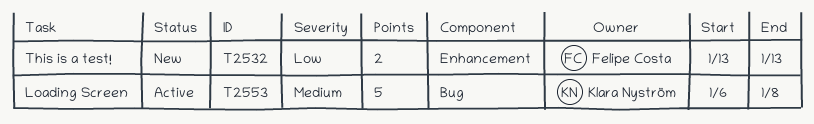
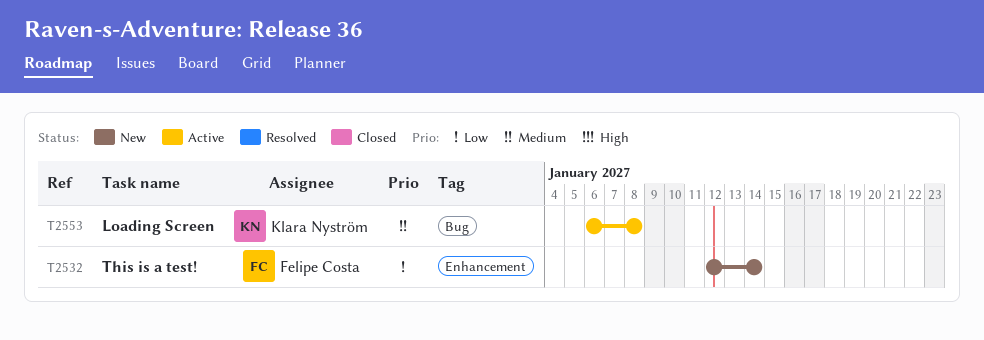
T2532, start: Jan 13 -> Jan 12
T2532, due: Jan 13 -> Jan 14

